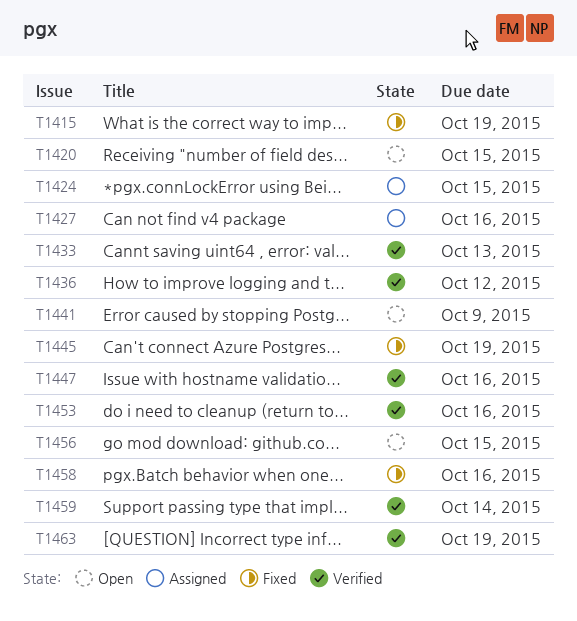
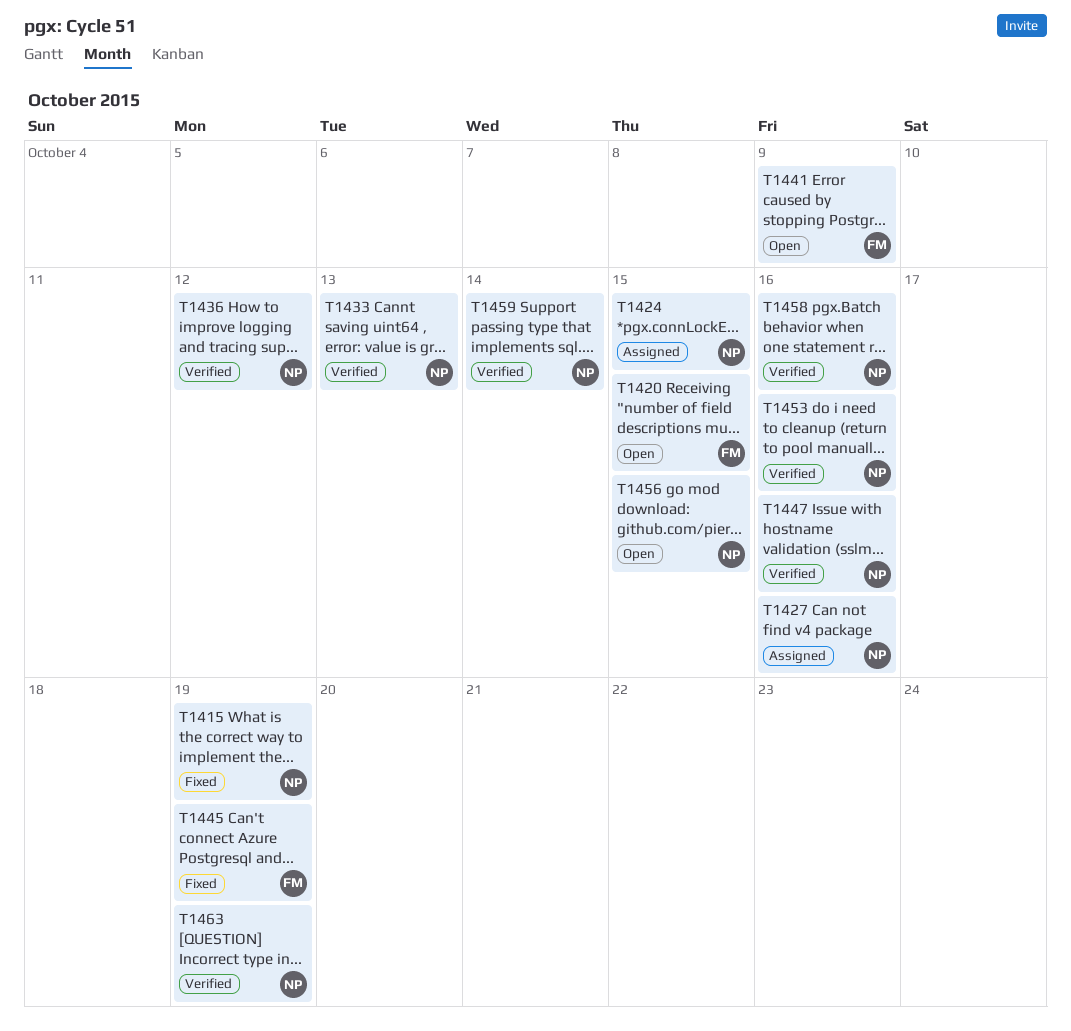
T1458, status: Fixed -> Verified

